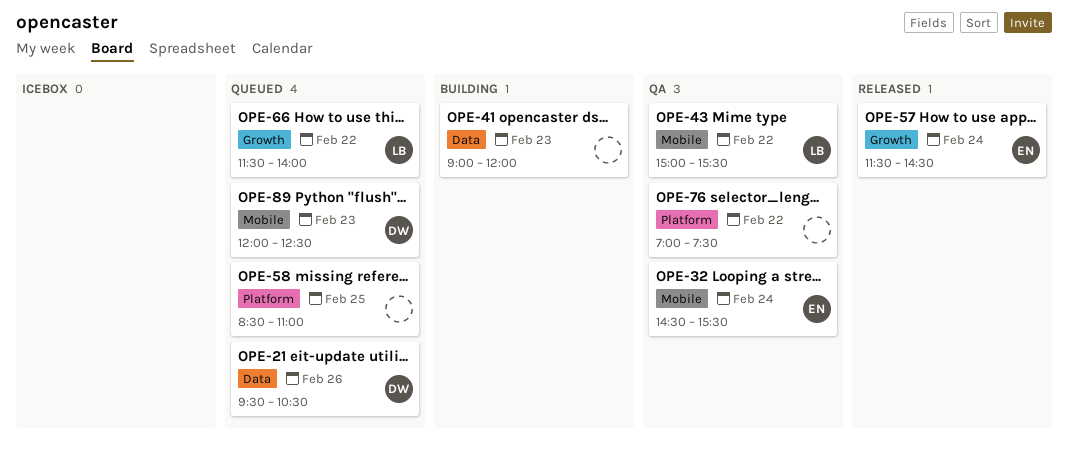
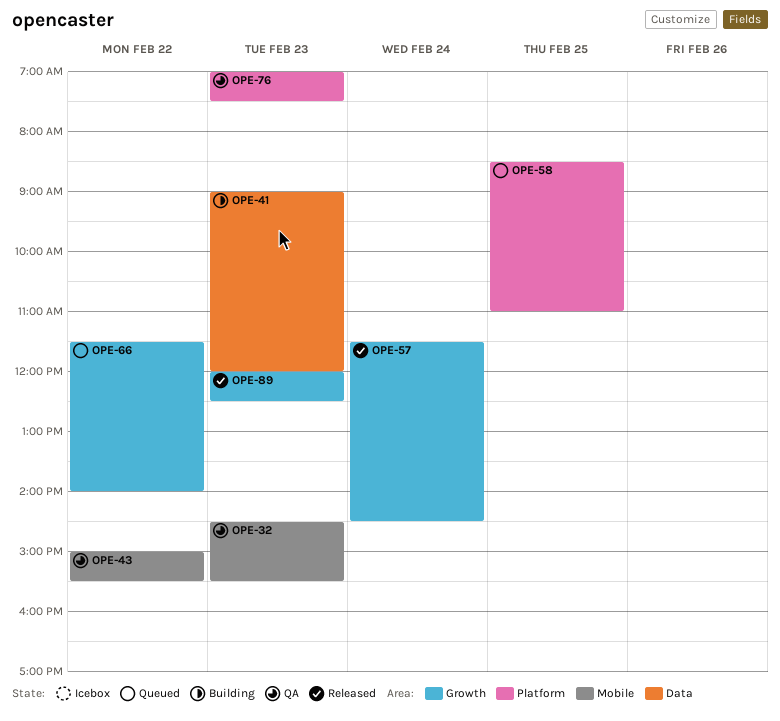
OPE-21: present -> none
OPE-32, day: Feb 24 -> Feb 23
OPE-76, day: Feb 22 -> Feb 23
OPE-89, status: Queued -> Released
OPE-89, label: Mobile -> Growth

